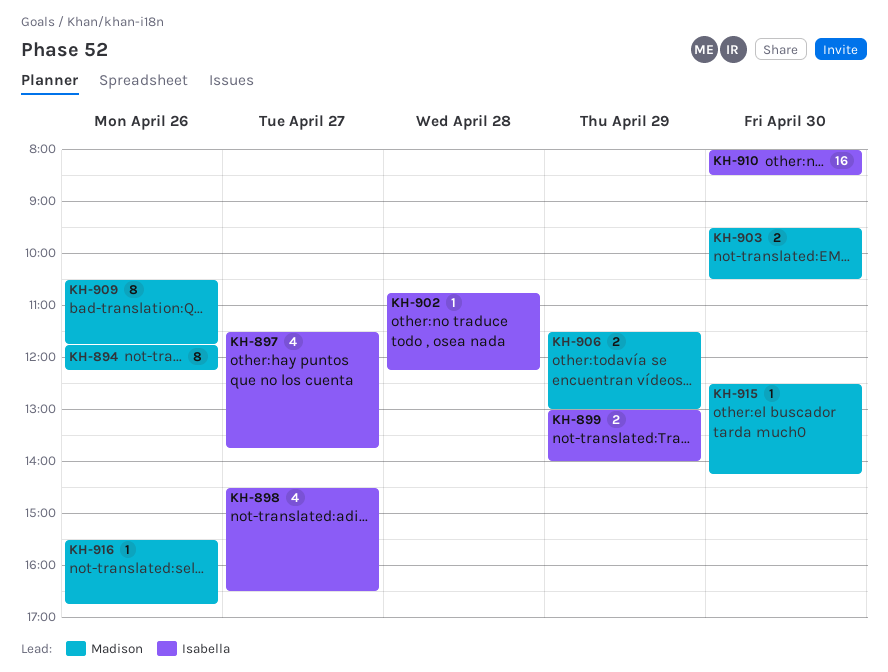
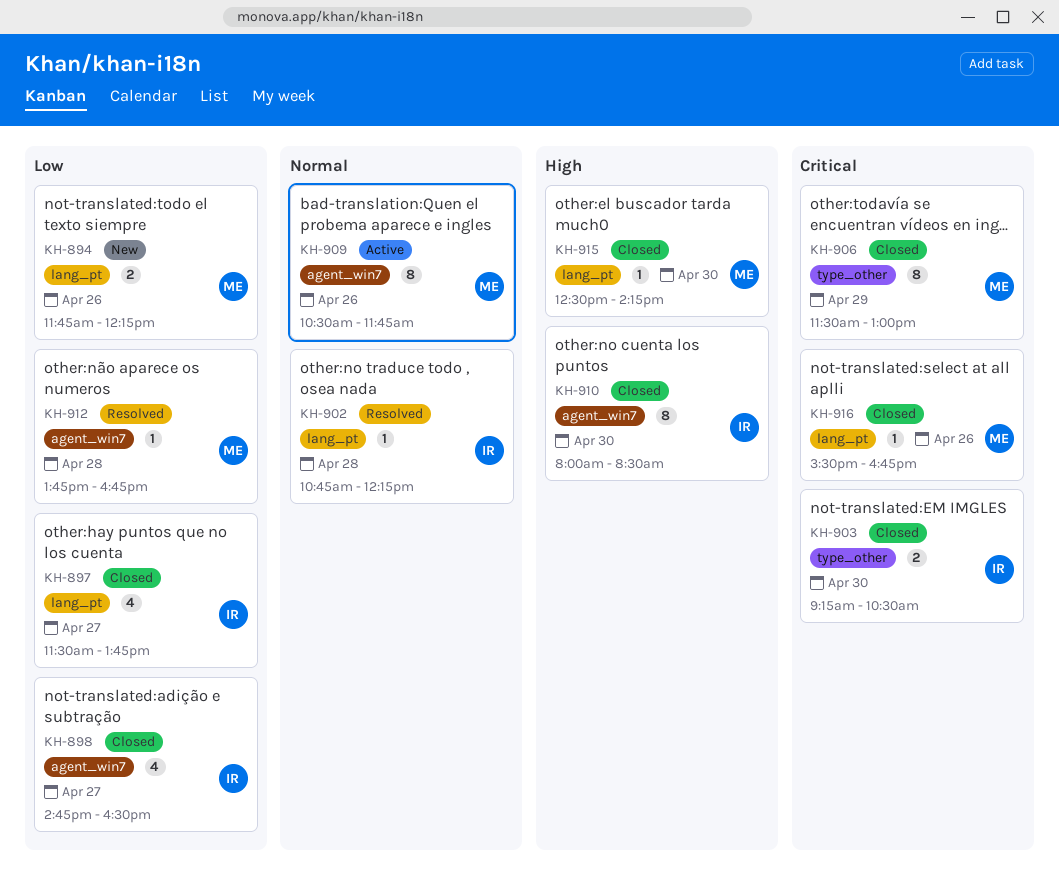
KH-894, estimate: 8 -> 2
KH-898, begins: 14:30 -> 14:45
KH-899: present -> none
KH-903, owner: Madison -> Isabella
KH-903, begins: 09:30 -> 09:15
KH-906, estimate: 2 -> 8
KH-910, estimate: 16 -> 8
KH-912: none -> present

